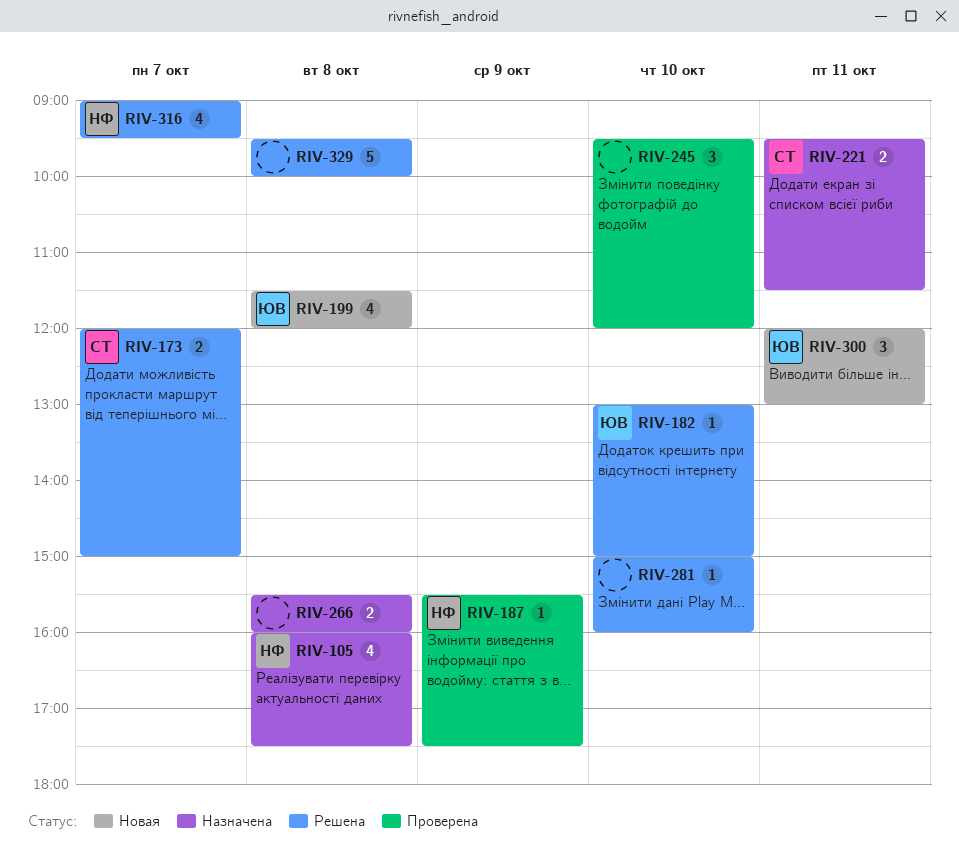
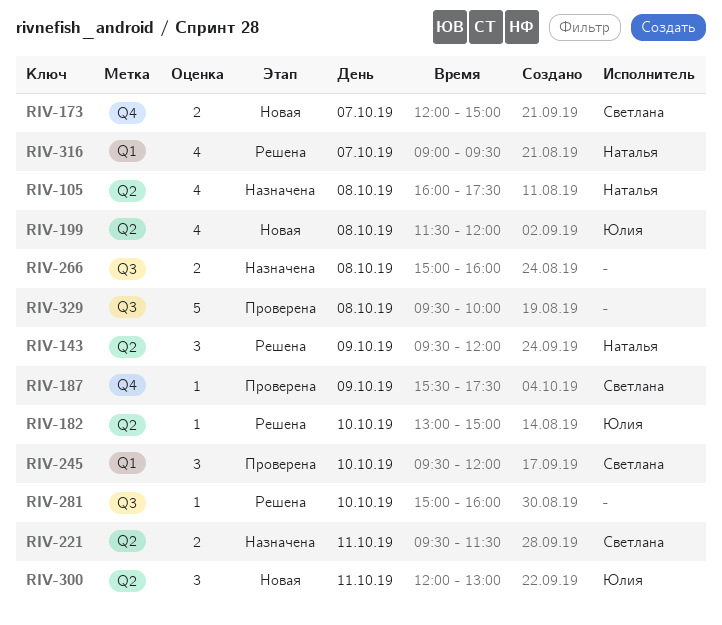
RIV-143: none -> present
RIV-173, status: Решена -> Новая
RIV-187, owner: Наталья -> Светлана
RIV-245, owner: none -> Светлана
RIV-266, begins: 15:30 -> 15:00
RIV-329, status: Решена -> Проверена

